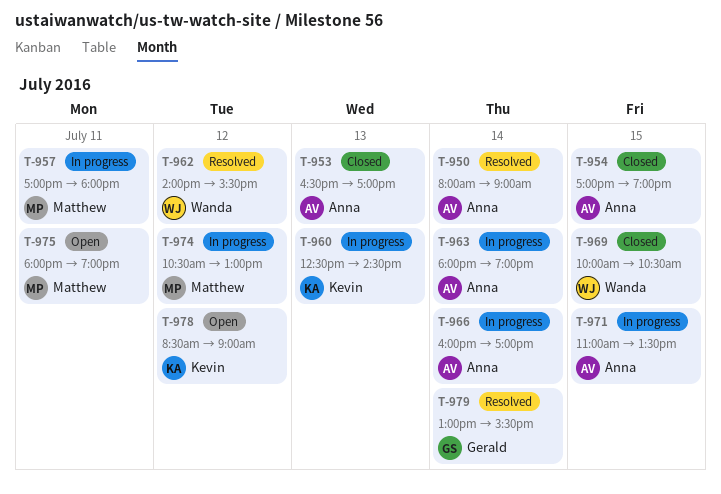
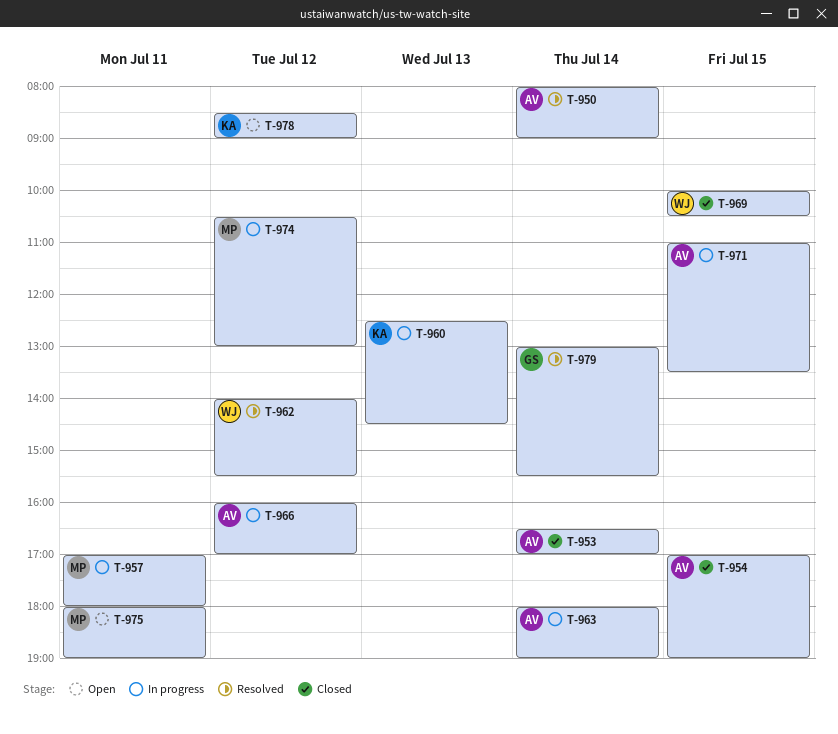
T-953, day: Jul 13 -> Jul 14
T-966, day: Jul 14 -> Jul 12

